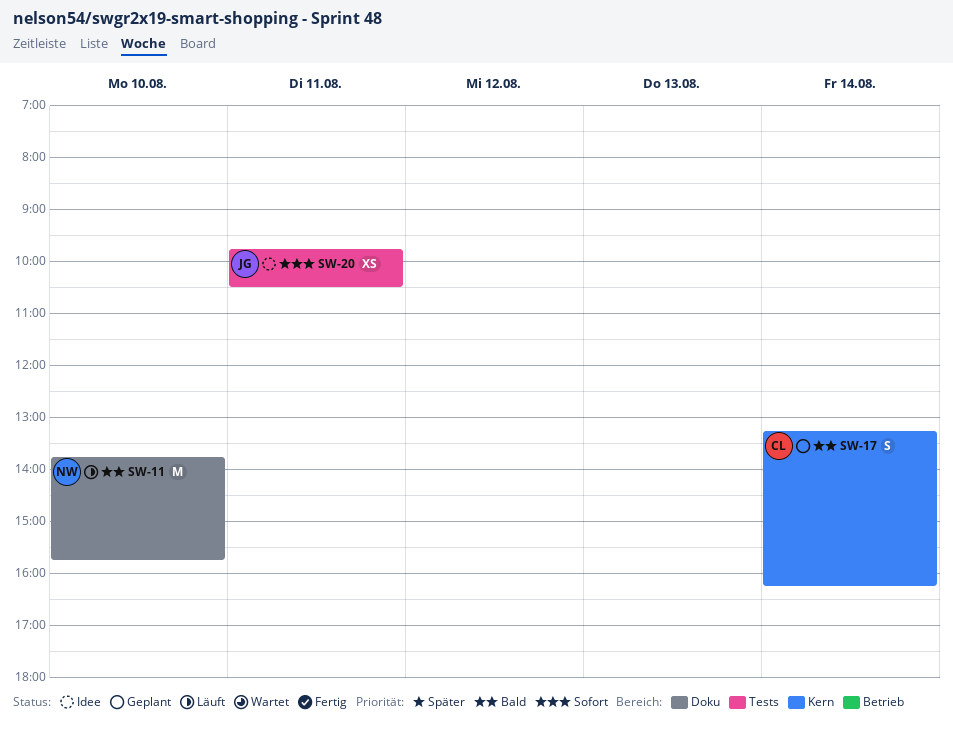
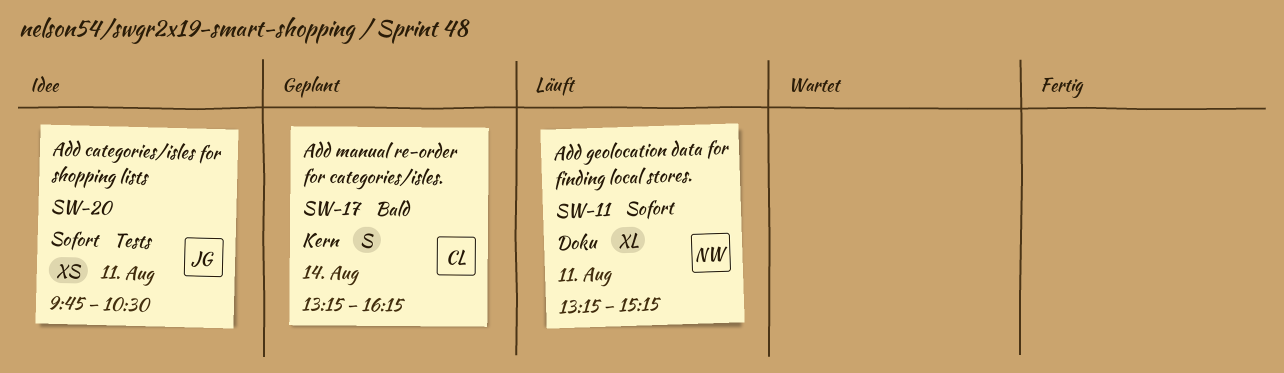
SW-11, priority: Bald -> Sofort
SW-11, estimate: M -> XL
SW-11, day: Aug 10 -> Aug 11
SW-11, begins: 13:45 -> 13:15
SW-11, ends: 15:45 -> 15:15

